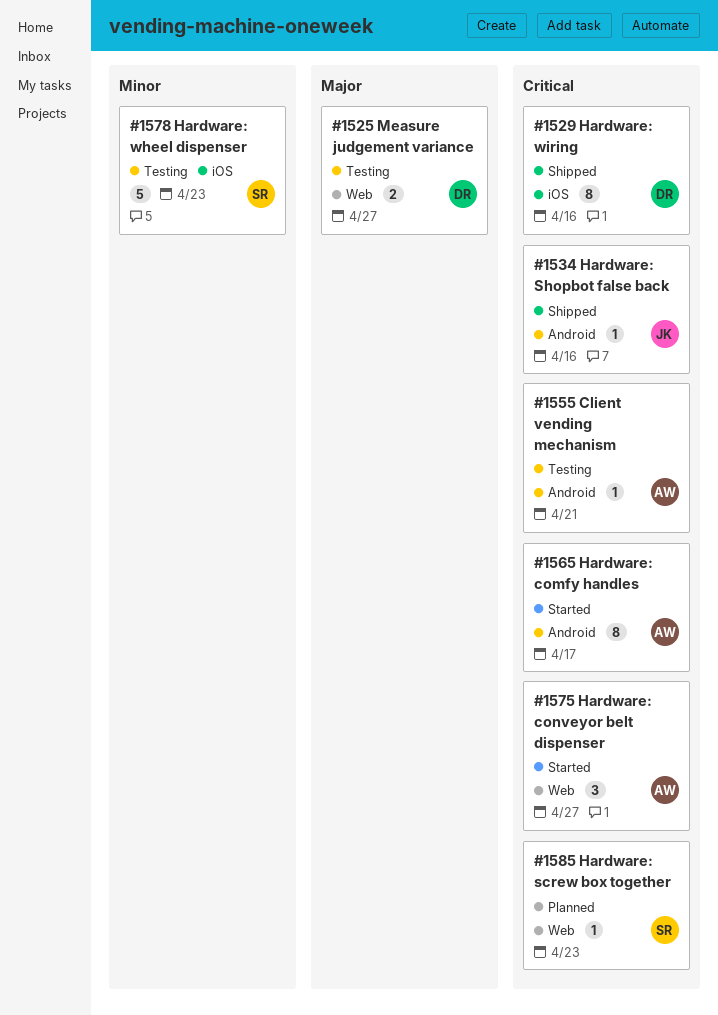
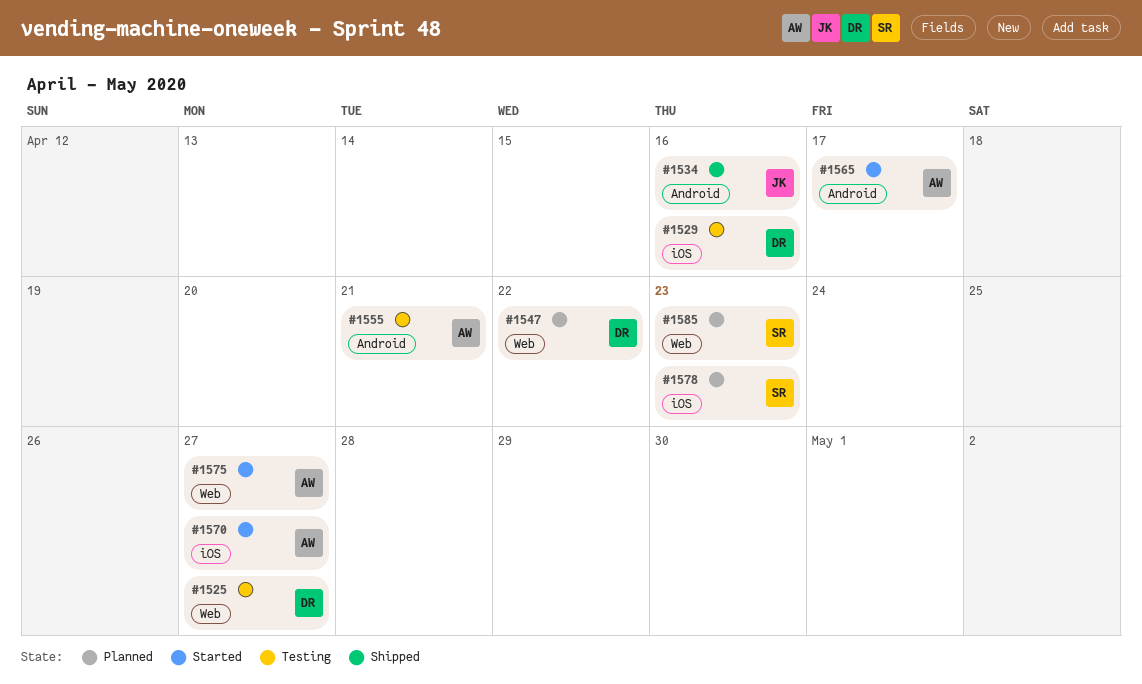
#1529, status: Shipped -> Testing
#1547: none -> present
#1570: none -> present
#1578, status: Testing -> Planned

